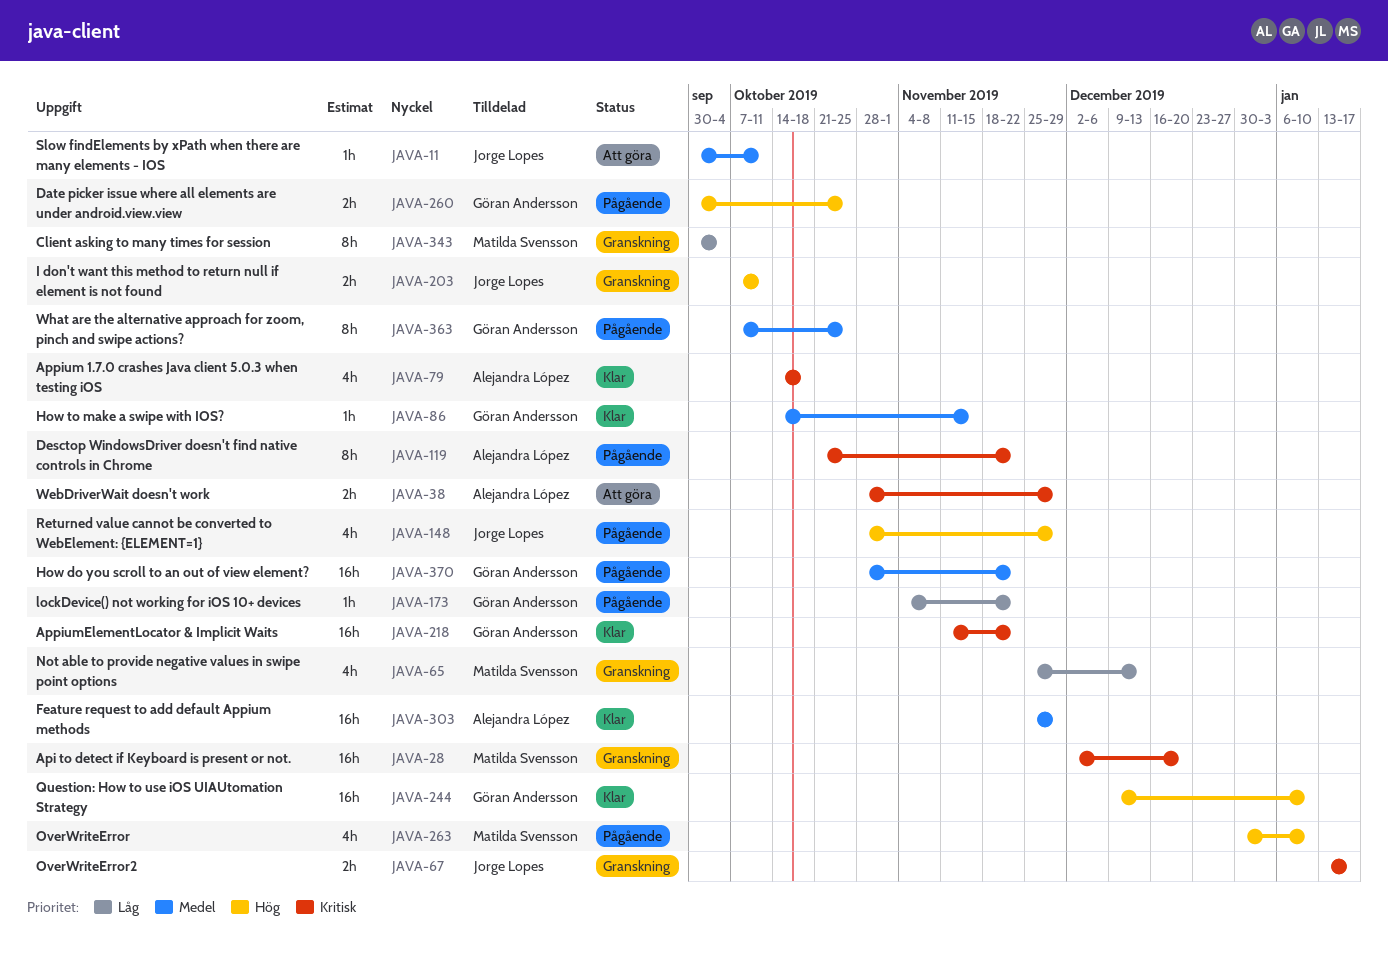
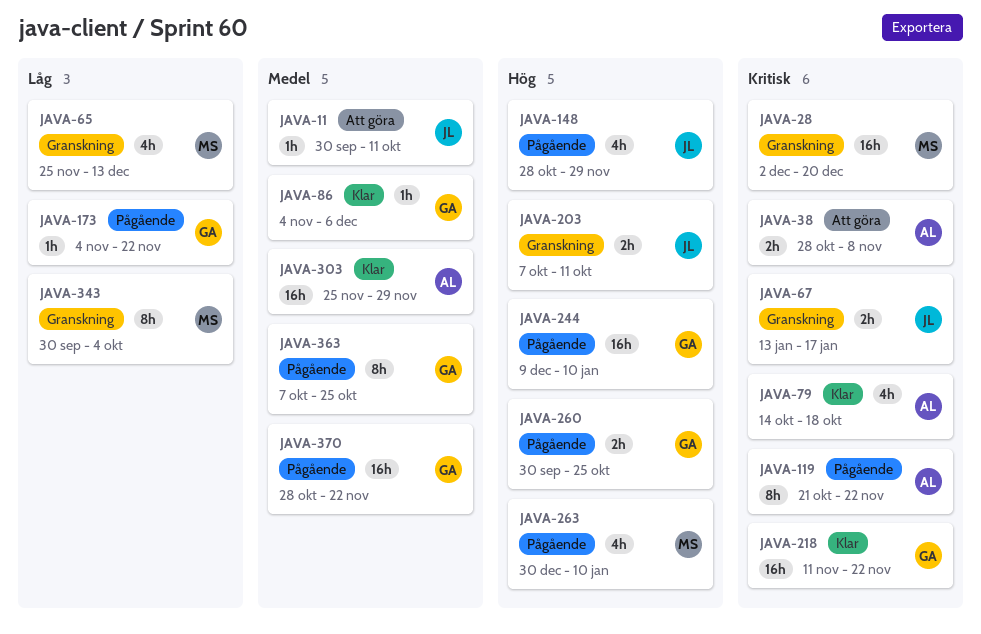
JAVA-38, due: Nov 29 -> Nov 8
JAVA-86, start: Oct 14 -> Nov 4
JAVA-86, due: Nov 15 -> Dec 6
JAVA-244, status: Klar -> Pågående

